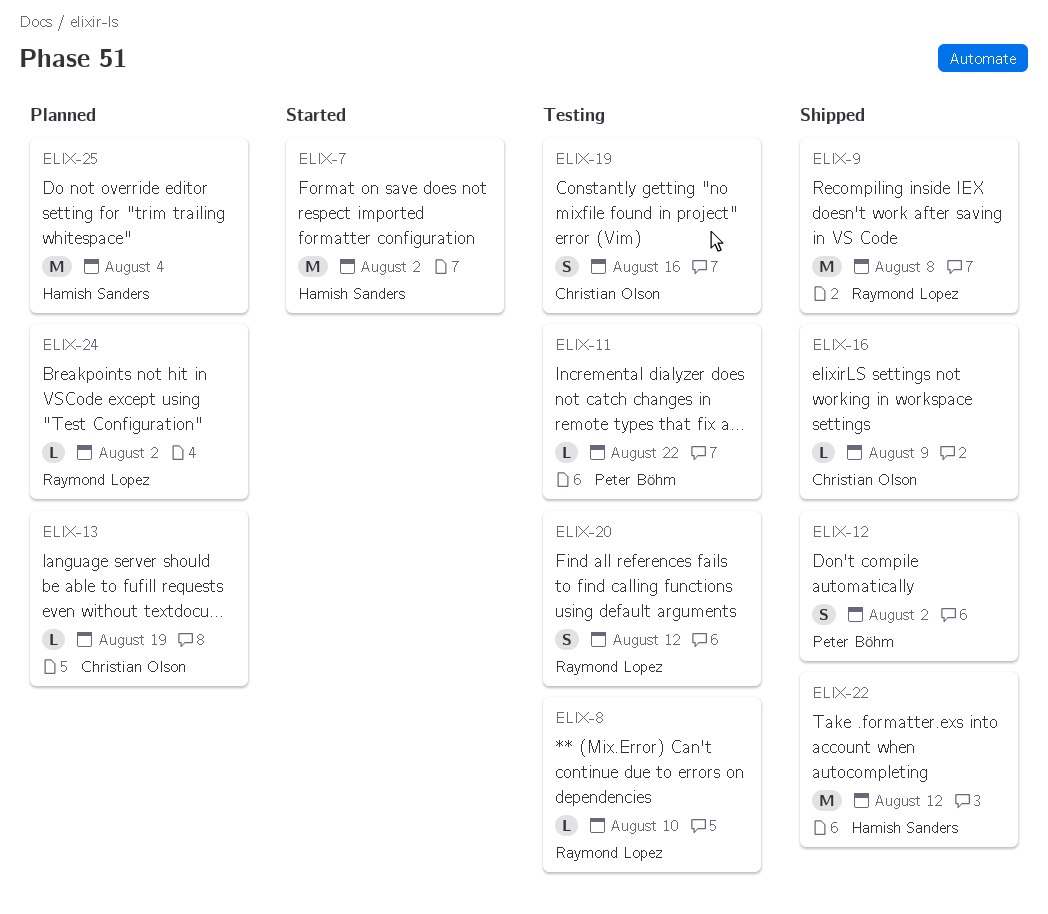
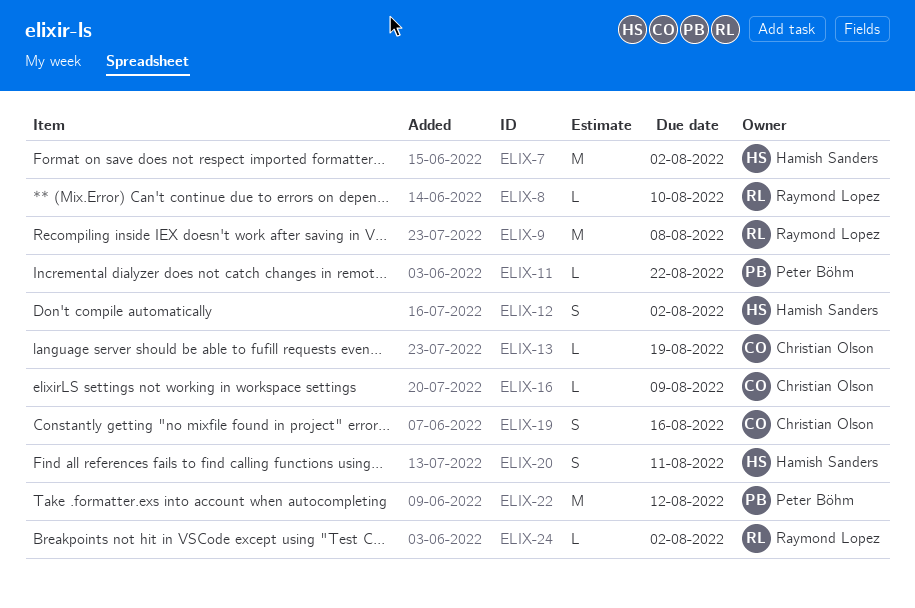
ELIX-12, owner: Peter Böhm -> Hamish Sanders
ELIX-20, owner: Raymond Lopez -> Hamish Sanders
ELIX-20, due: Aug 12 -> Aug 11
ELIX-22, owner: Hamish Sanders -> Peter Böhm
ELIX-25: present -> none

